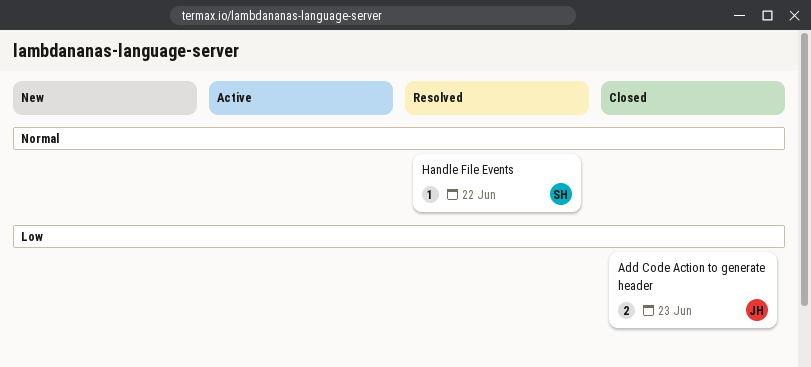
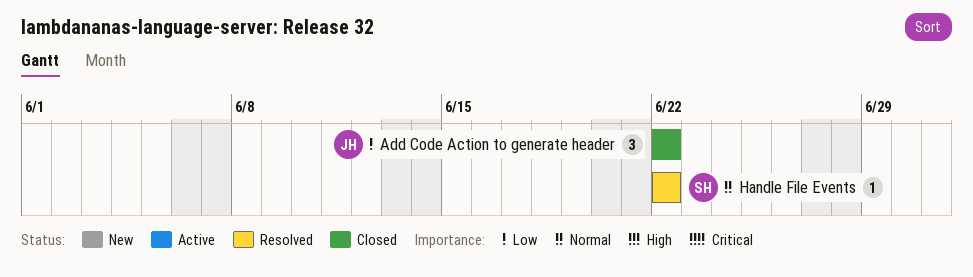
Add Code Action to generate header, estimate: 2 -> 3
Add Code Action to generate header, due: Jun 23 -> Jun 22

